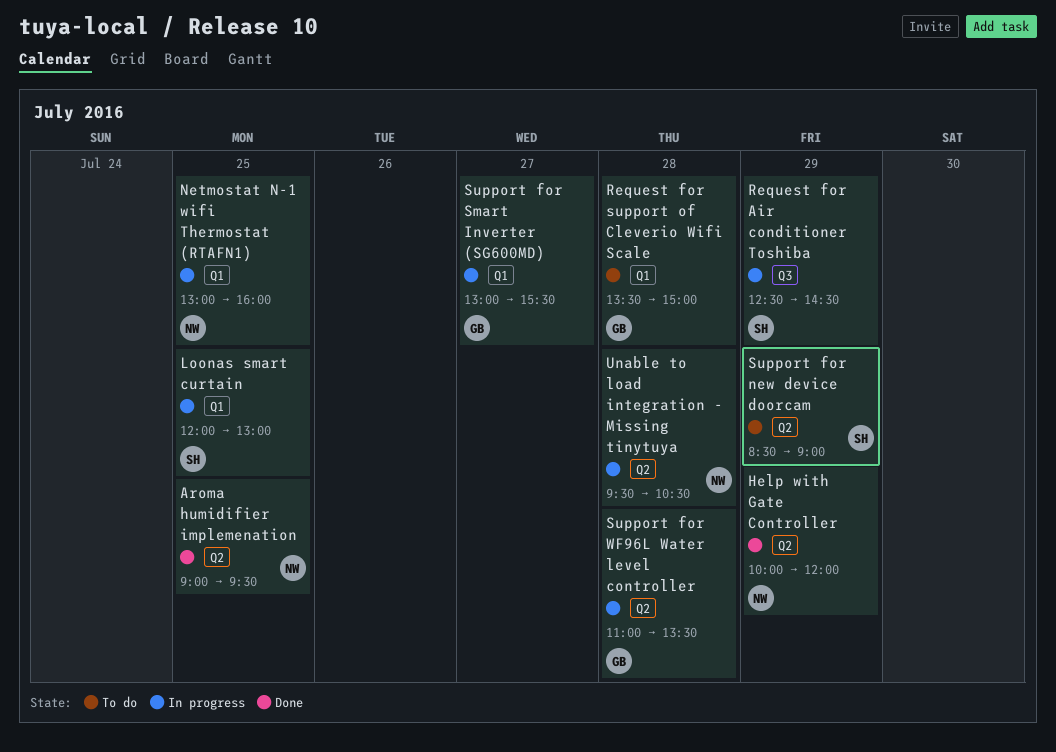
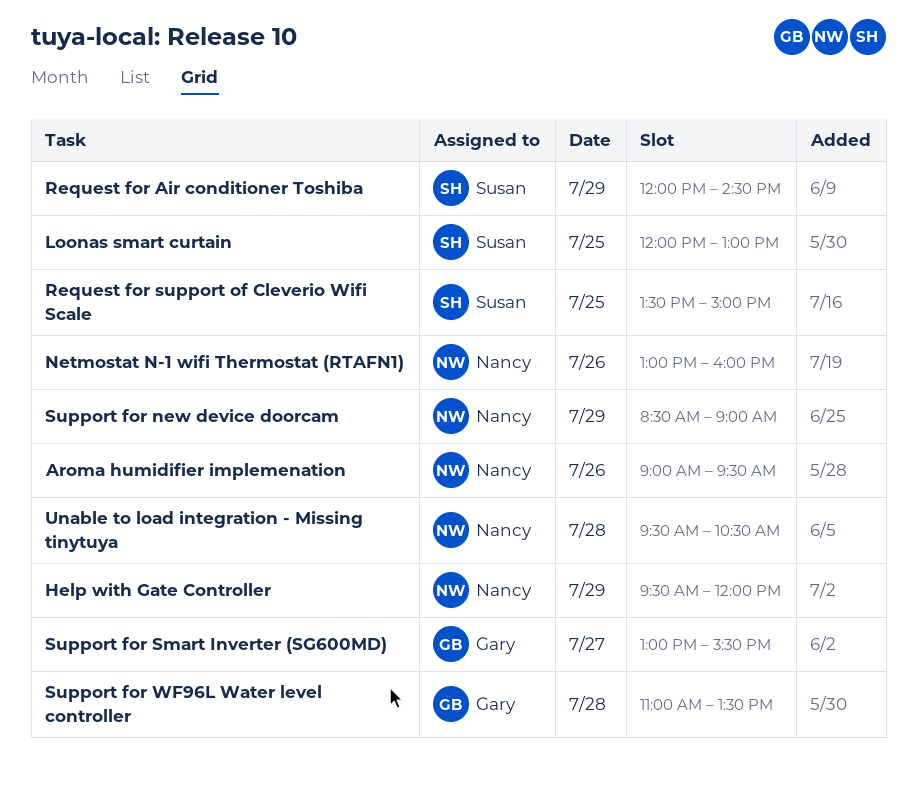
Aroma humidifier implemenation, day: Jul 25 -> Jul 26
Help with Gate Controller, begins: 10:00 -> 09:30
Netmostat N-1 wifi Thermostat (RTAFN1), day: Jul 25 -> Jul 26
Request for Air conditioner Toshiba, begins: 12:30 -> 12:00
Request for support of Cleverio Wifi Scale, owner: Gary -> Susan
Request for support of Cleverio Wifi Scale, day: Jul 28 -> Jul 25
Support for new device doorcam, owner: Susan -> Nancy

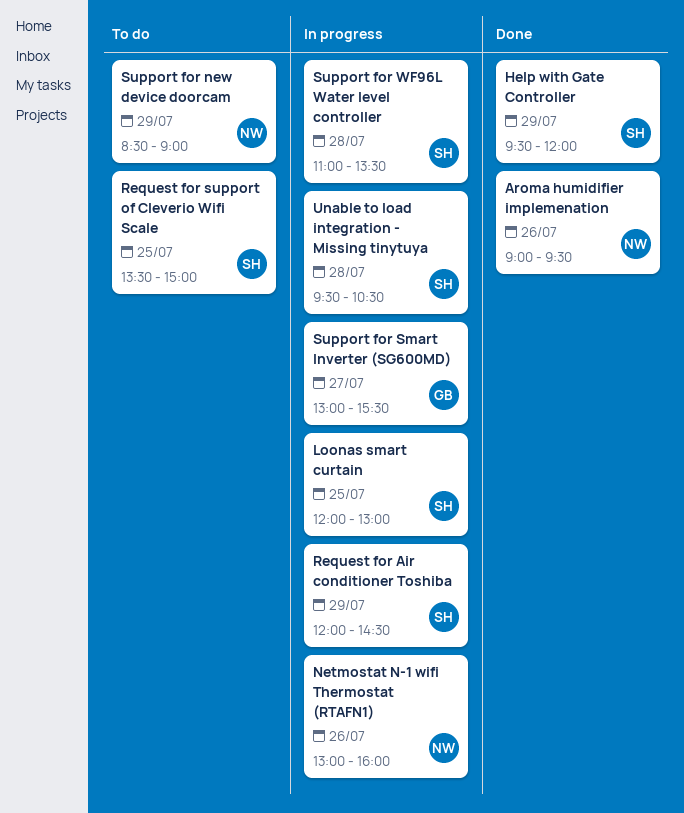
Help with Gate Controller, owner: Nancy -> Susan
Support for WF96L Water level controller, owner: Gary -> Susan
Unable to load integration - Missing tinytuya, owner: Nancy -> Susan

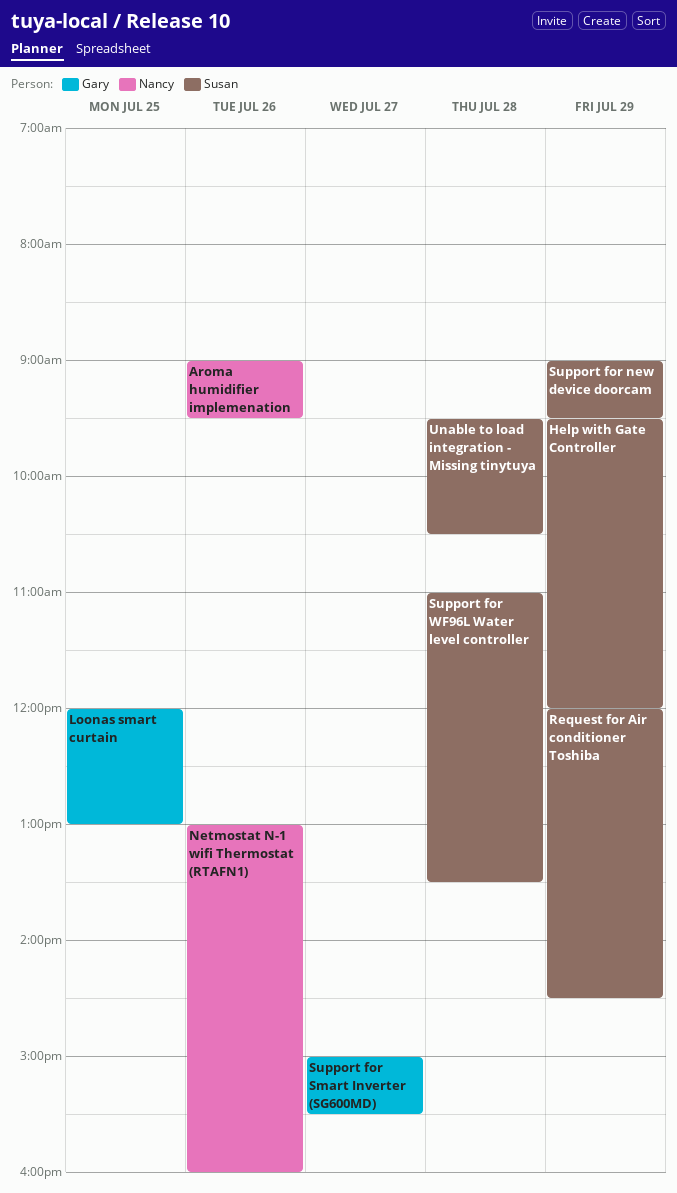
Loonas smart curtain, owner: Susan -> Gary
Request for support of Cleverio Wifi Scale: present -> none
Support for new device doorcam, owner: Nancy -> Susan
Support for new device doorcam, begins: 08:30 -> 09:00
Support for new device doorcam, ends: 09:00 -> 09:30
Support for Smart Inverter (SG600MD), begins: 13:00 -> 15:00

